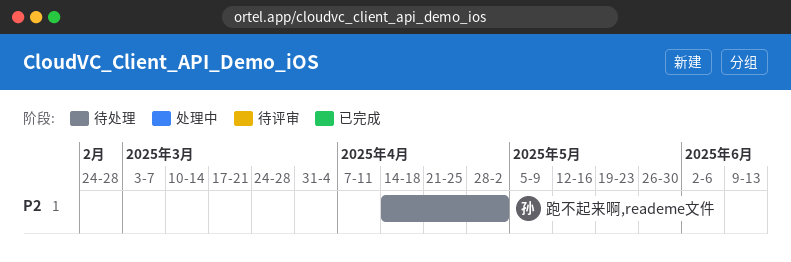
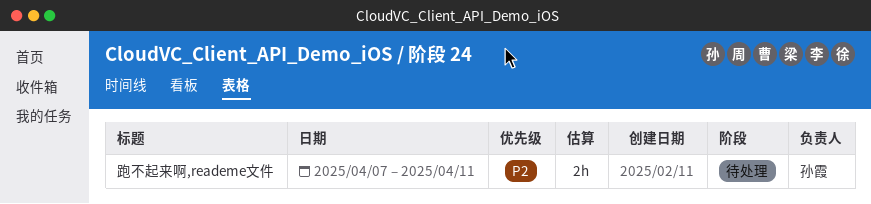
跑不起来啊,reademe文件, start: Apr 14 -> Apr 7
跑不起来啊,reademe文件, due: May 2 -> Apr 11

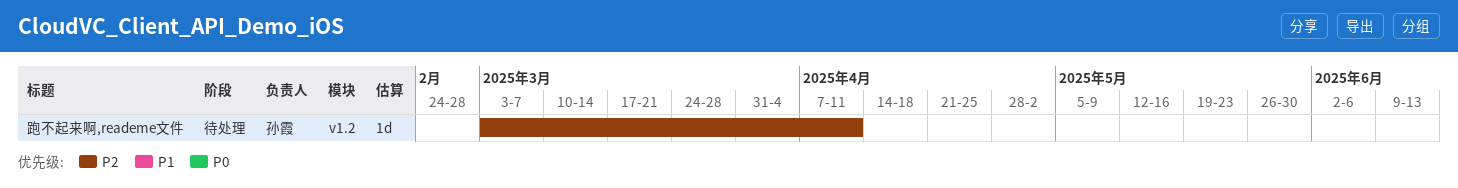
跑不起来啊,reademe文件, estimate: 2h -> 1d
跑不起来啊,reademe文件, start: Apr 7 -> Mar 3

